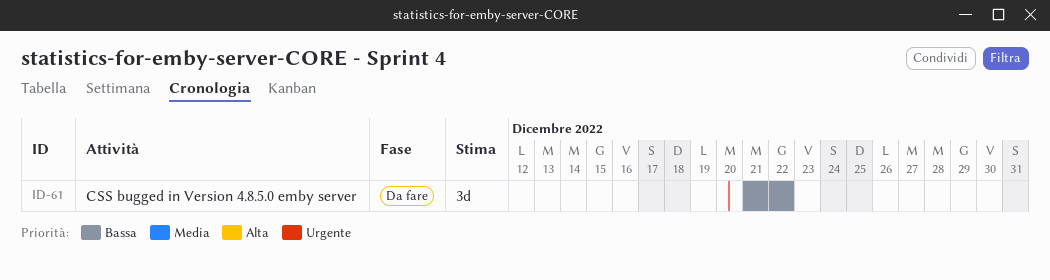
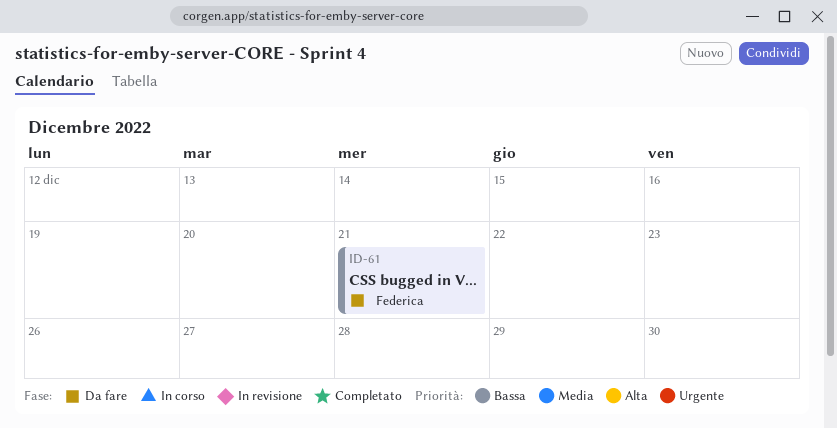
ID-61, due: Dec 22 -> Dec 21

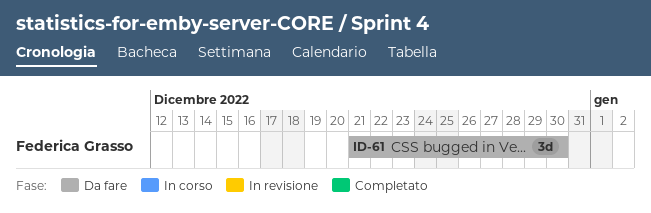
ID-61, due: Dec 21 -> Dec 30

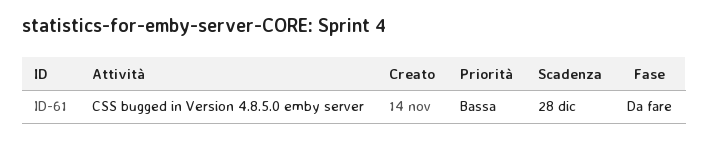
ID-61, due: Dec 30 -> Dec 28

